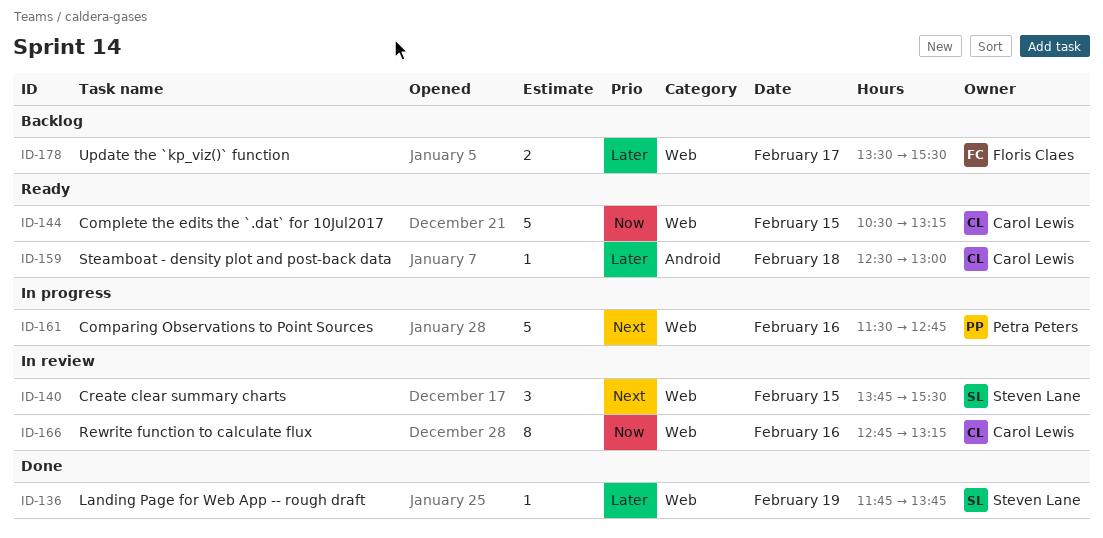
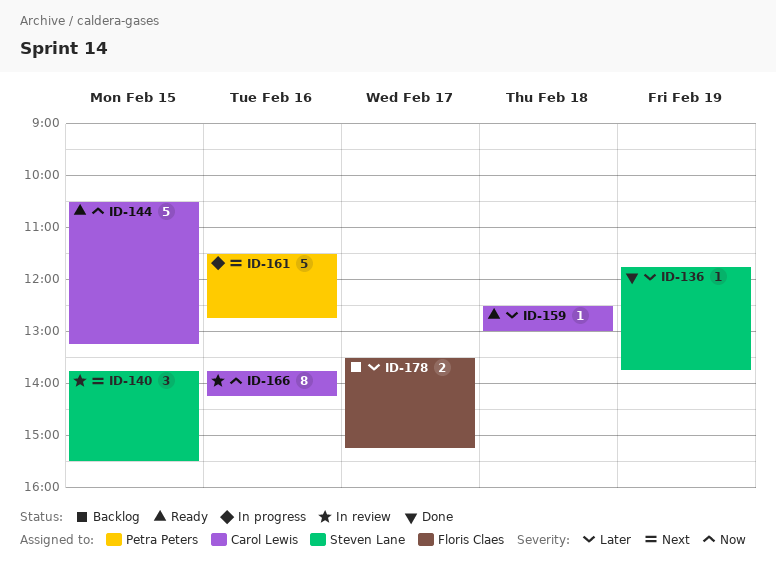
ID-166, begins: 12:45 -> 13:45
ID-166, ends: 13:15 -> 14:15
ID-178, ends: 15:30 -> 15:15

